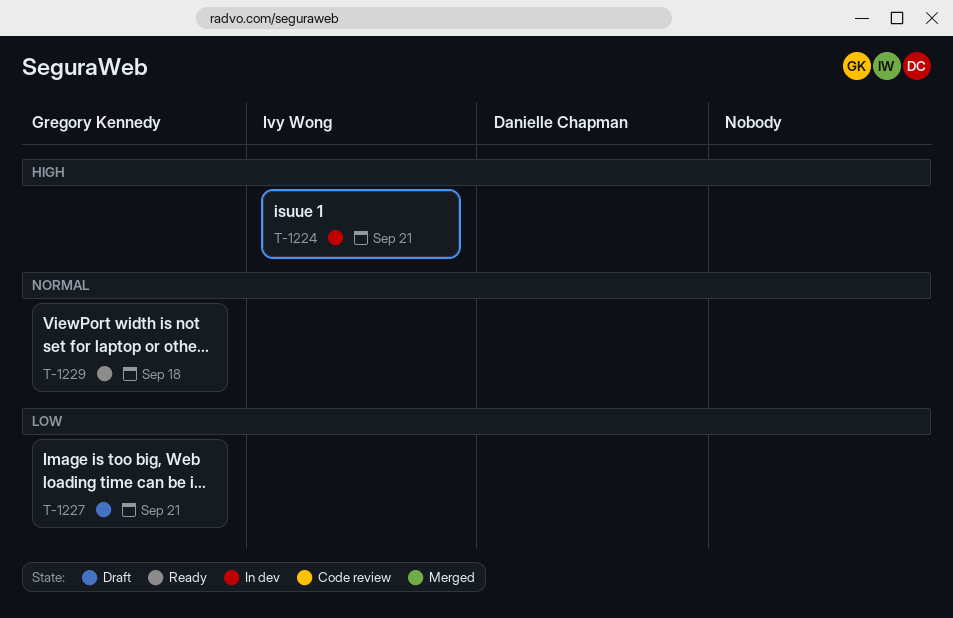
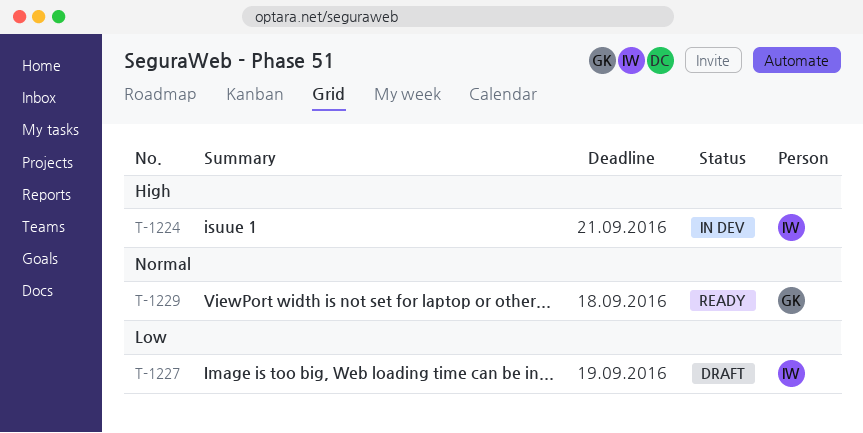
T-1227, owner: Gregory Kennedy -> Ivy Wong
T-1227, due: Sep 21 -> Sep 19

